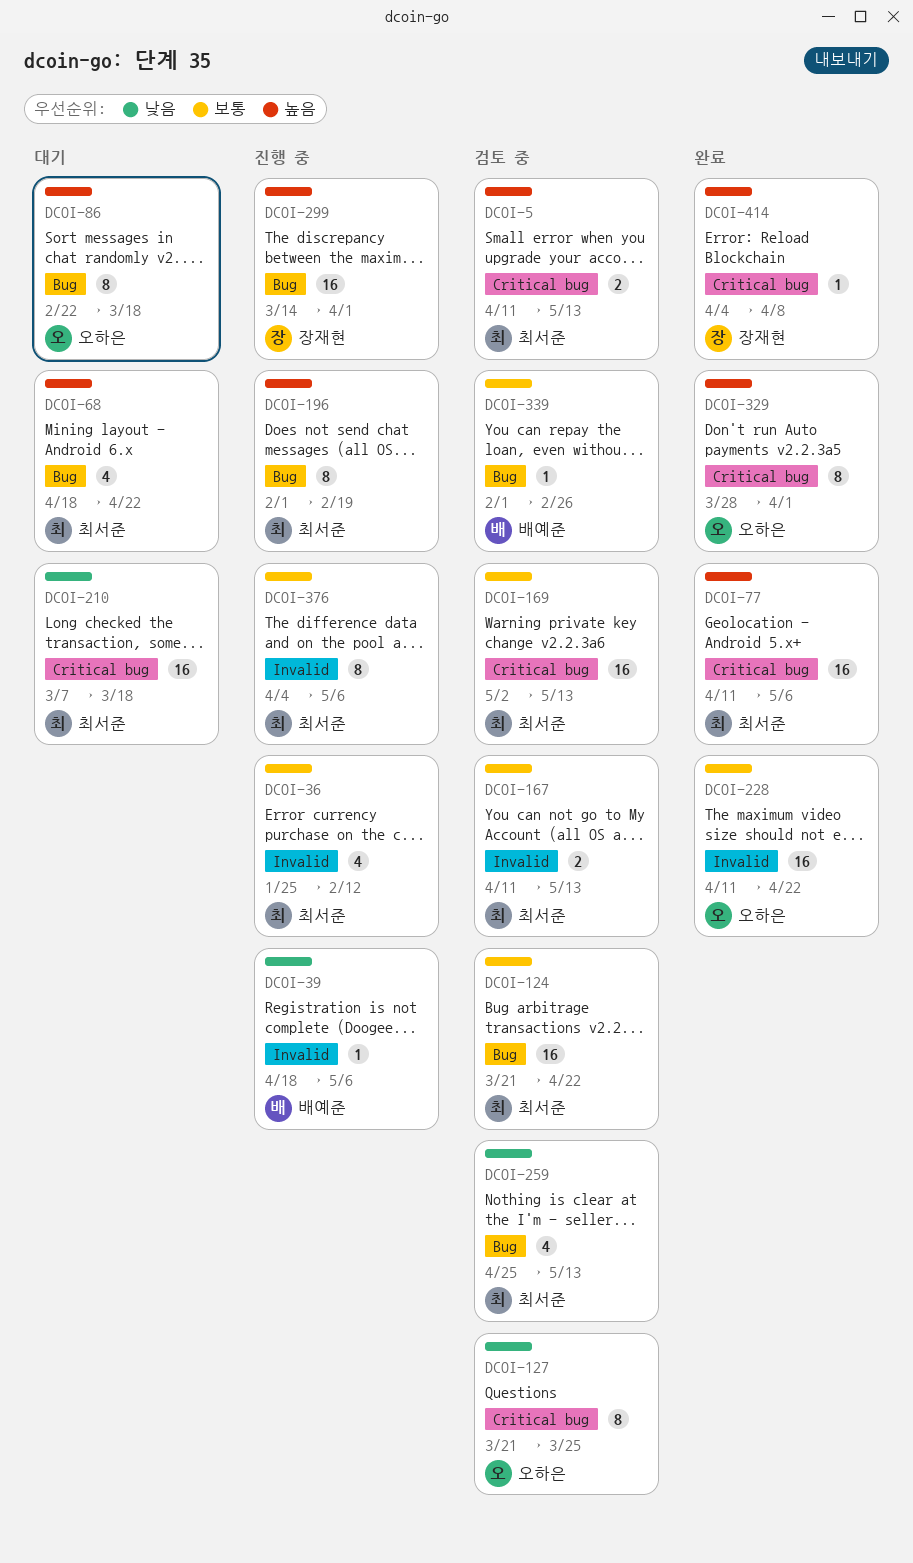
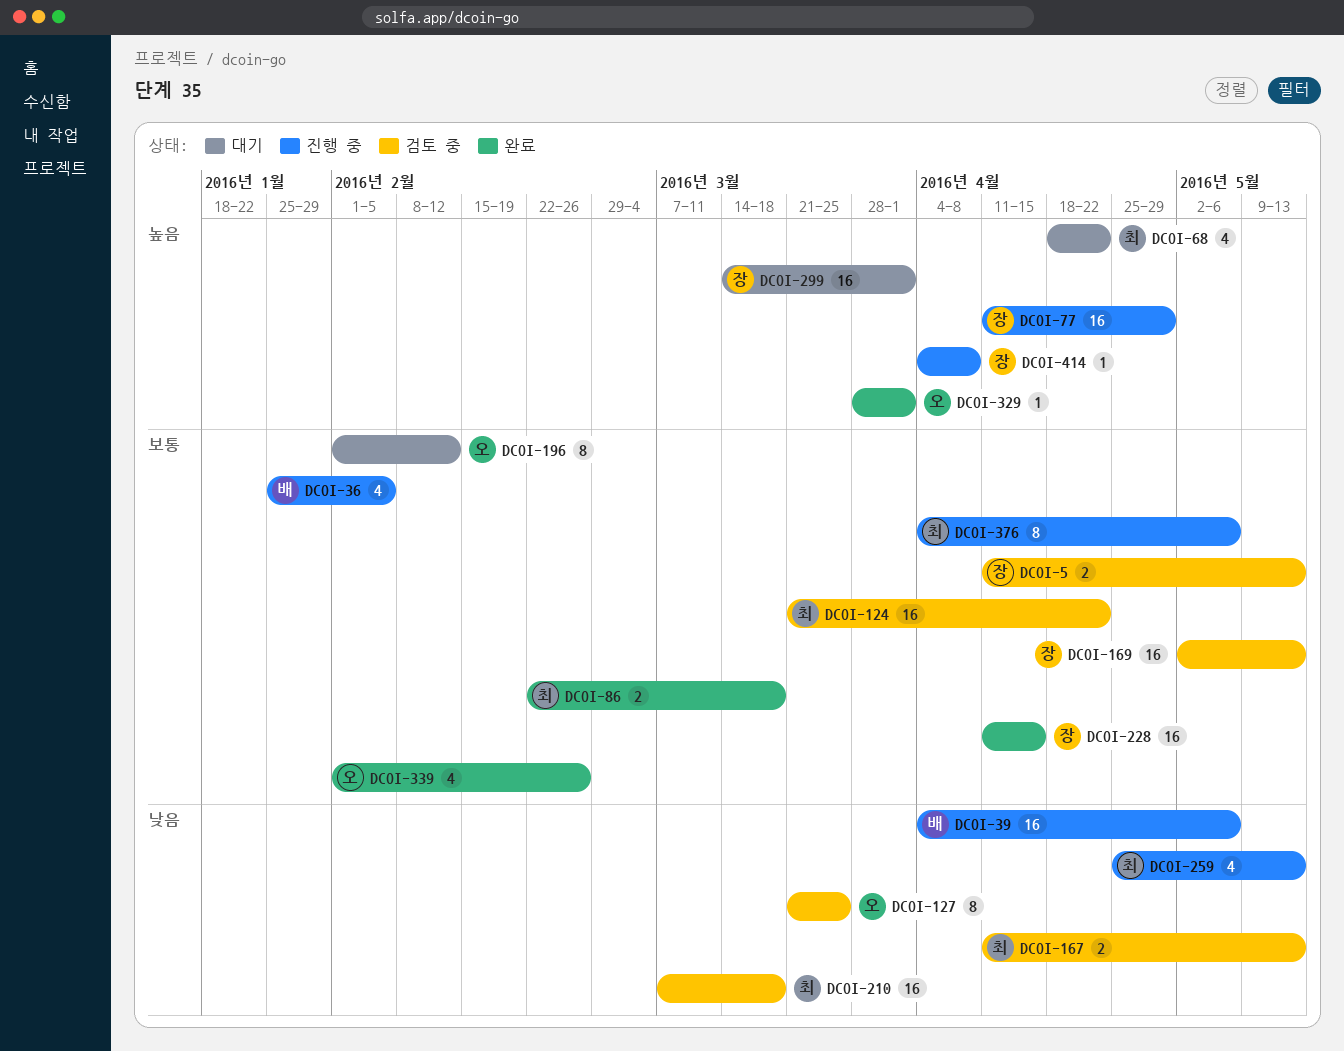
DCOI-5, owner: 최서준 -> 장재현
DCOI-5, priority: 높음 -> 보통
DCOI-36, owner: 최서준 -> 배예준
DCOI-36, due: Feb 12 -> Feb 5
DCOI-39, estimate: 1 -> 16
DCOI-39, start: Apr 18 -> Apr 4
DCOI-77, status: 완료 -> 진행 중
DCOI-77, owner: 최서준 -> 장재현
DCOI-77, due: May 6 -> Apr 29
DCOI-86, status: 대기 -> 완료
DCOI-86, owner: 오하은 -> 최서준
DCOI-86, priority: 높음 -> 보통
DCOI-86, estimate: 8 -> 2
DCOI-167, priority: 보통 -> 낮음
DCOI-169, owner: 최서준 -> 장재현
DCOI-196, status: 진행 중 -> 대기
DCOI-196, owner: 최서준 -> 오하은
DCOI-196, priority: 높음 -> 보통
DCOI-196, due: Feb 19 -> Feb 12
DCOI-210, status: 대기 -> 검토 중
DCOI-228, owner: 오하은 -> 장재현
DCOI-228, due: Apr 22 -> Apr 15
DCOI-259, status: 검토 중 -> 진행 중
DCOI-299, status: 진행 중 -> 대기
DCOI-329, estimate: 8 -> 1
DCOI-339, status: 검토 중 -> 완료
DCOI-339, owner: 배예준 -> 오하은
DCOI-339, estimate: 1 -> 4
DCOI-414, status: 완료 -> 진행 중

